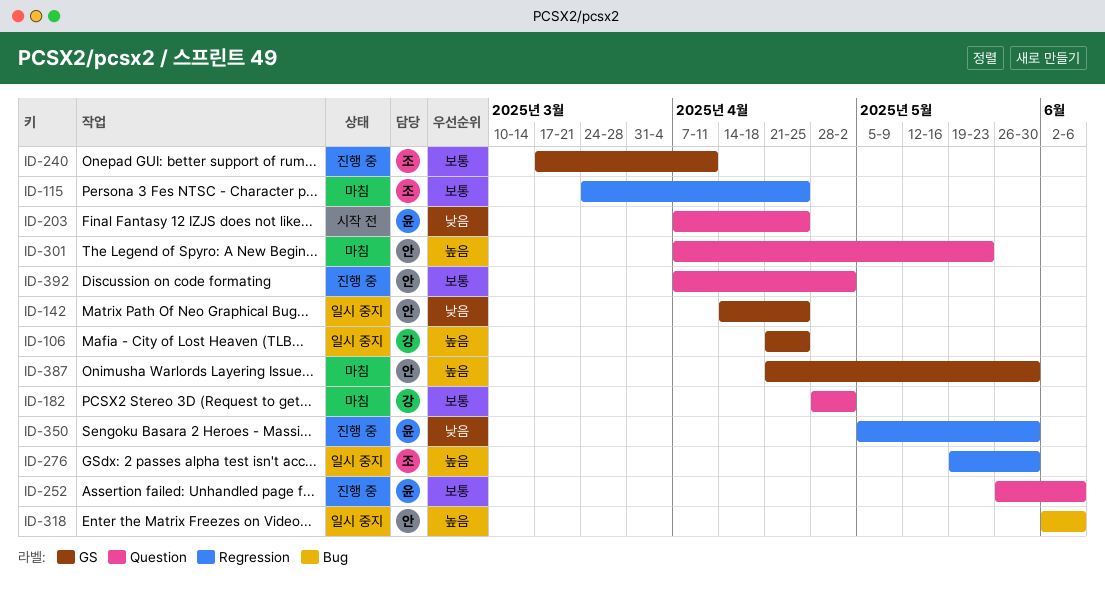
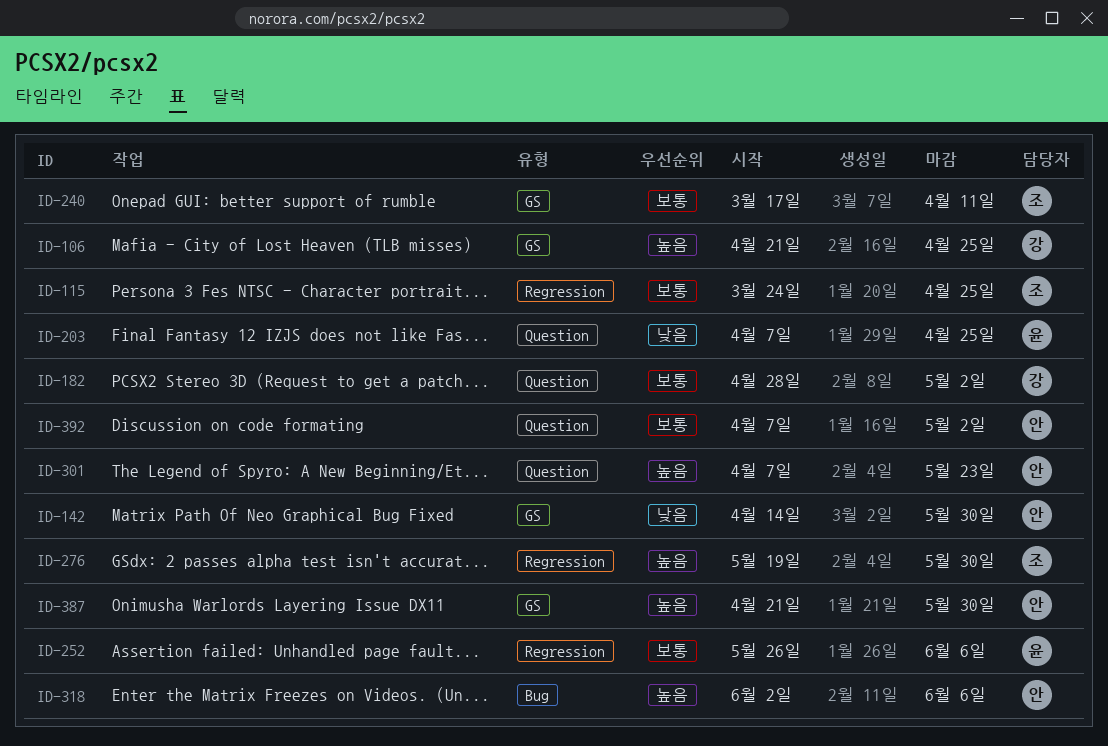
ID-142, due: Apr 25 -> May 30
ID-252, label: Question -> Regression
ID-350: present -> none

